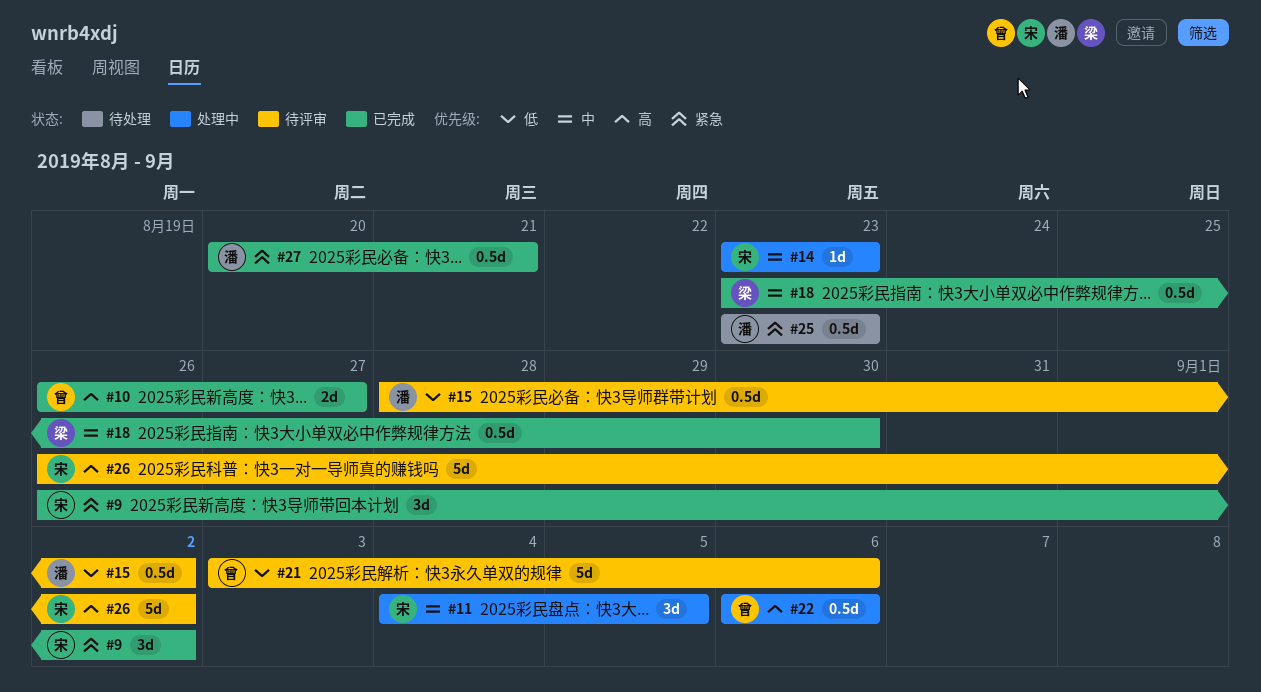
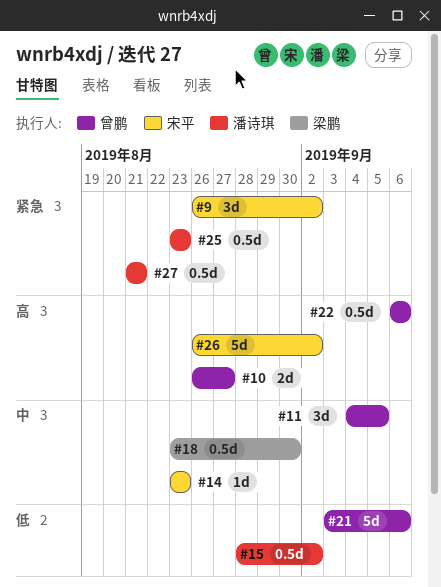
#11, owner: 宋平 -> 曾鹏
#27, start: Aug 20 -> Aug 21

